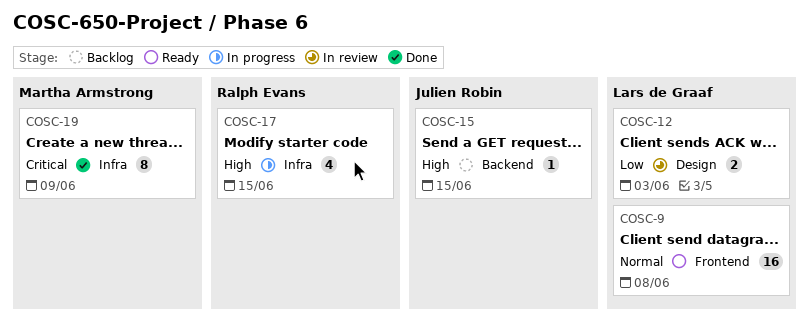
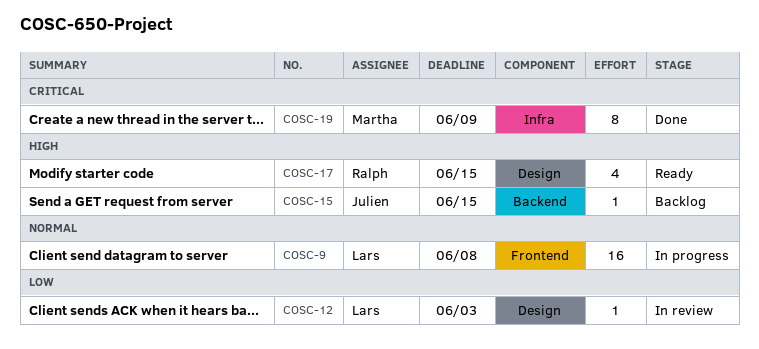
COSC-9, status: Ready -> In progress
COSC-12, estimate: 2 -> 1
COSC-17, status: In progress -> Ready
COSC-17, label: Infra -> Design

